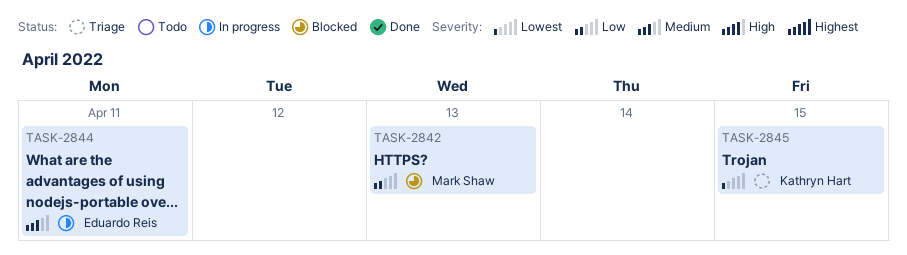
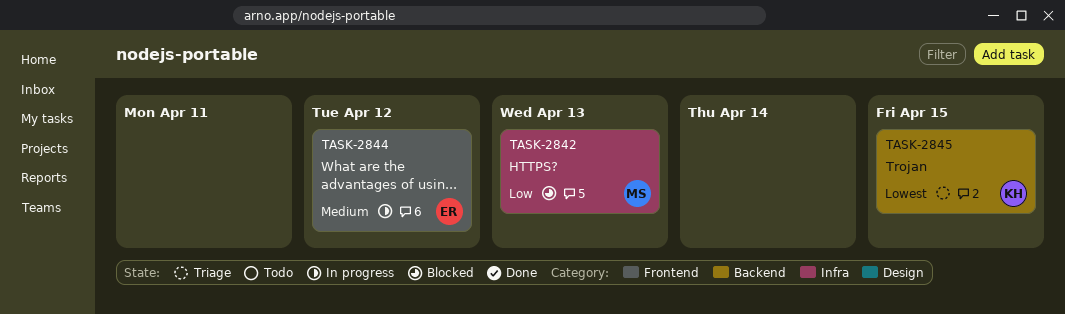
TASK-2844, due: Apr 11 -> Apr 12

